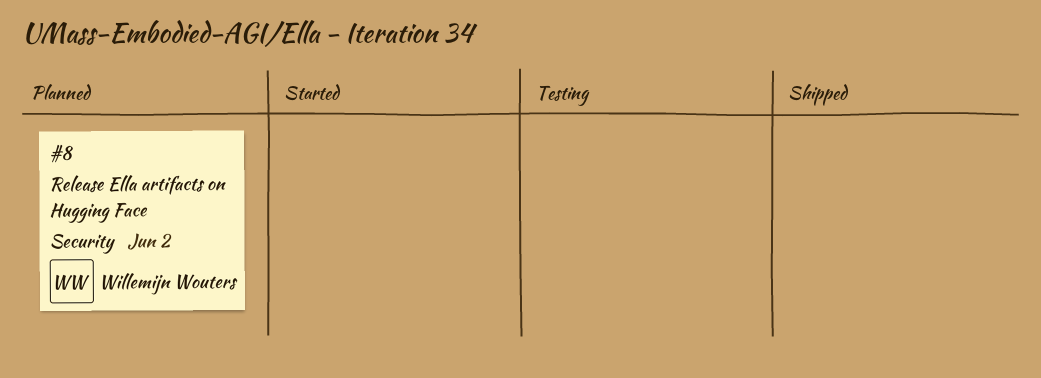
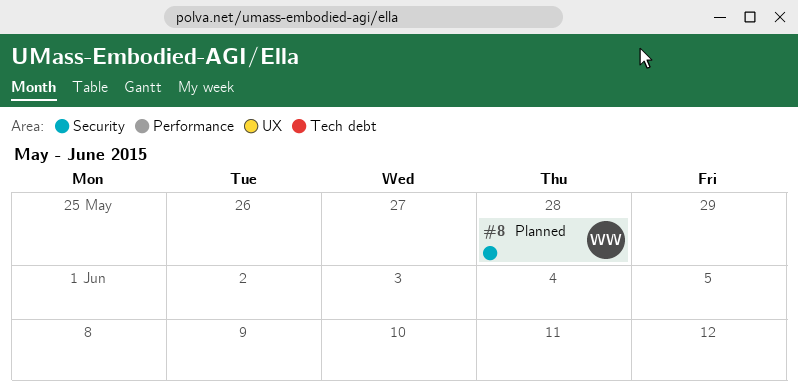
#8, due: Jun 2 -> May 28

